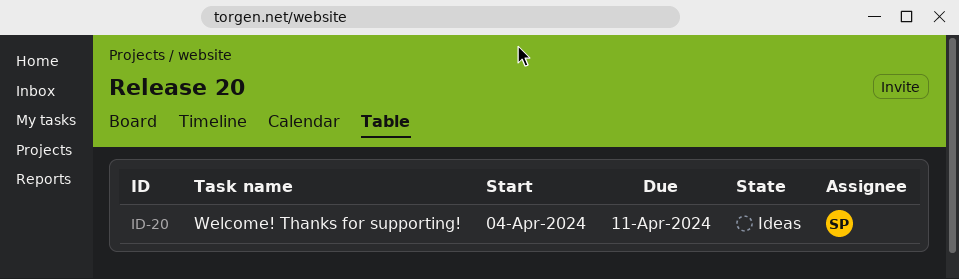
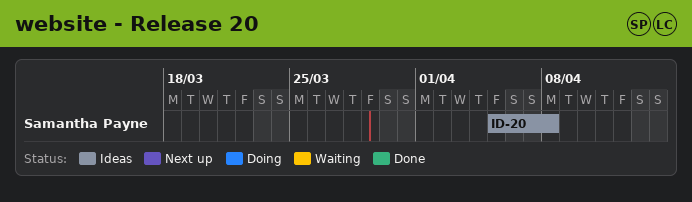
ID-20, start: Apr 4 -> Apr 5
ID-20, due: Apr 11 -> Apr 8

